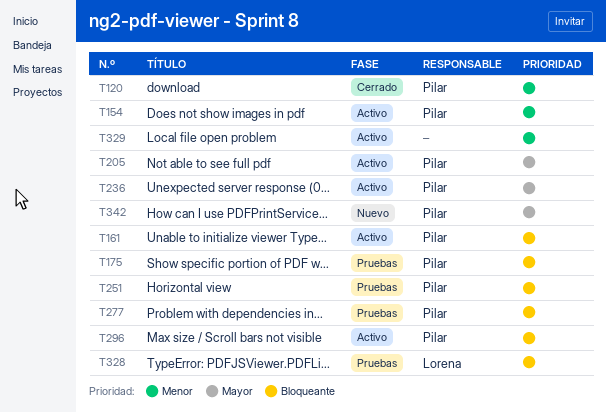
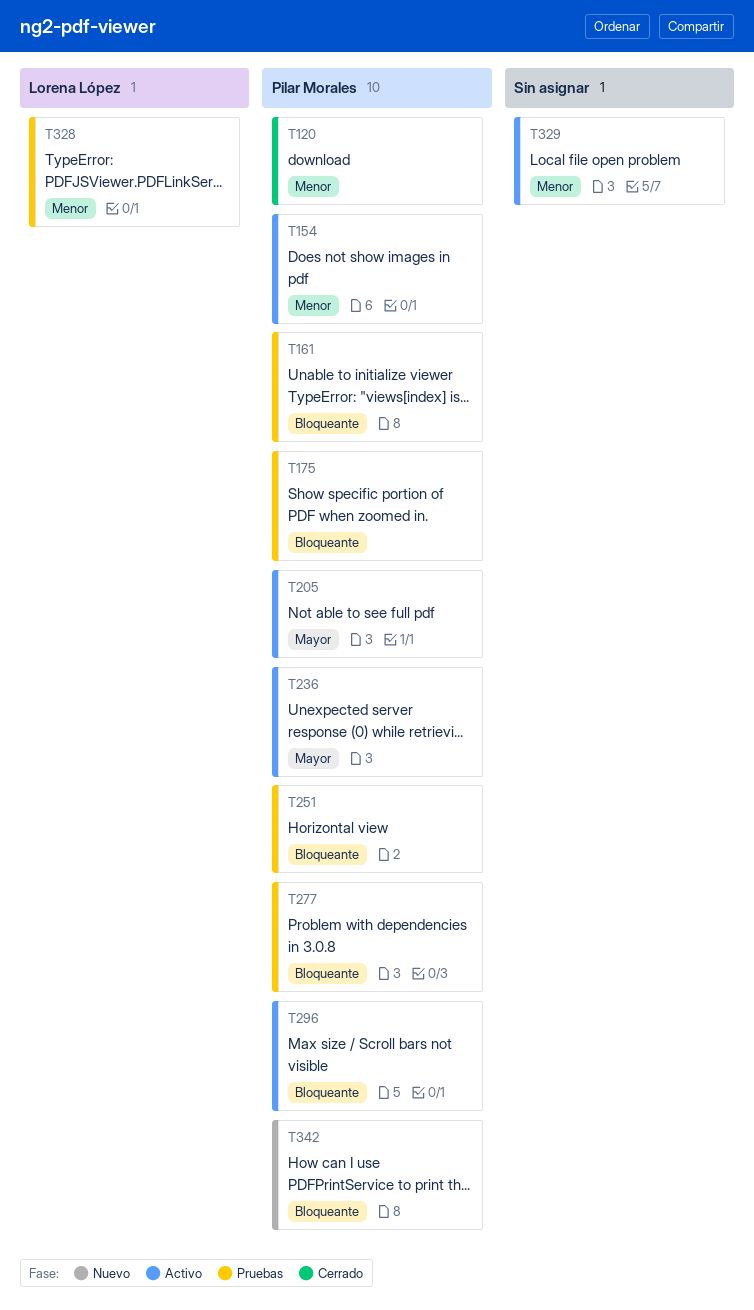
T161, status: Activo -> Pruebas
T328, priority: Bloqueante -> Menor
T342, priority: Mayor -> Bloqueante

